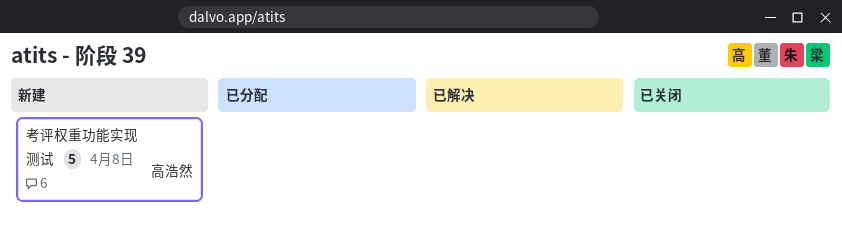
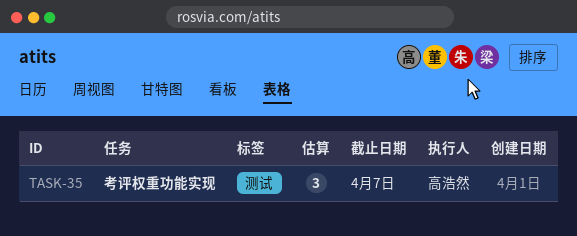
考评权重功能实现, estimate: 5 -> 3
考评权重功能实现, due: Apr 8 -> Apr 7

